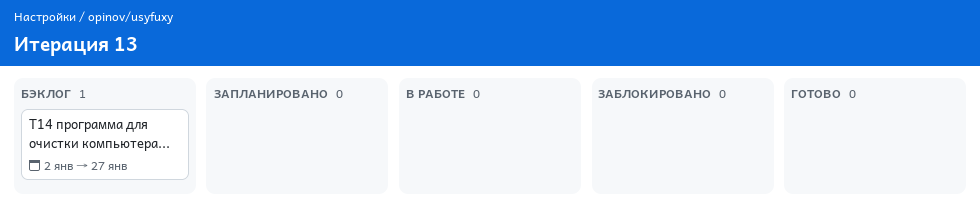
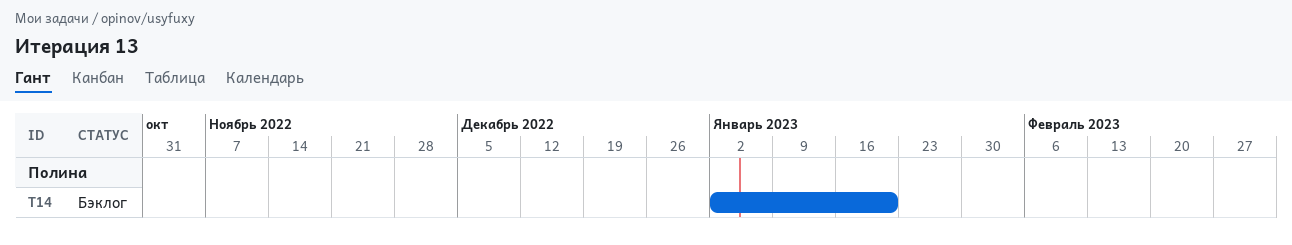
T14, due: Jan 27 -> Jan 20

